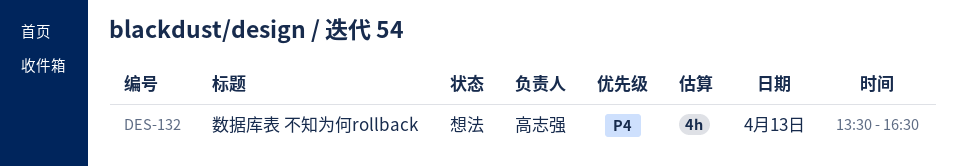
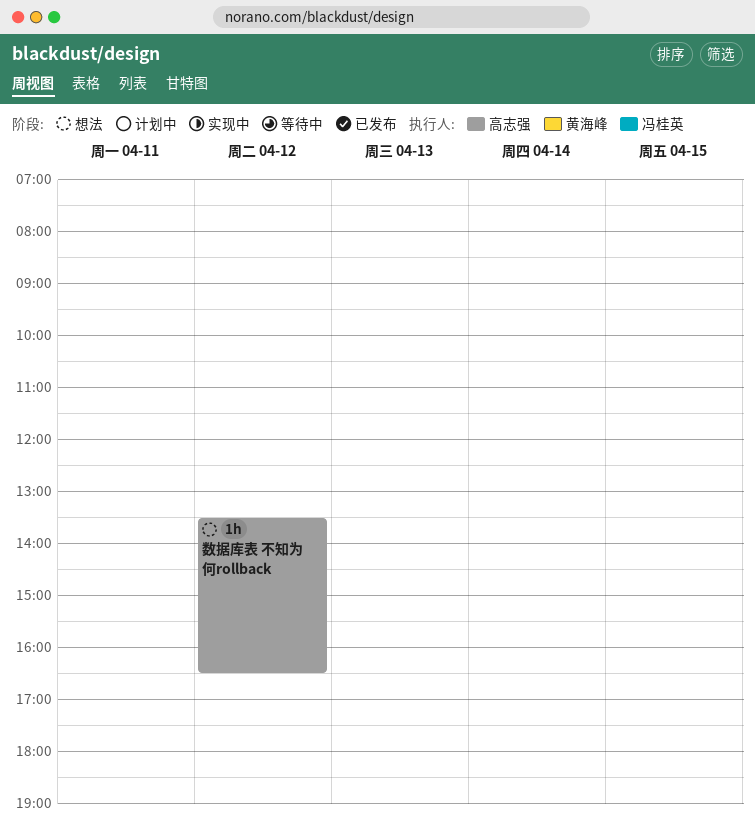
数据库表 不知为何rollback, estimate: 4h -> 1h
数据库表 不知为何rollback, day: Apr 13 -> Apr 12

